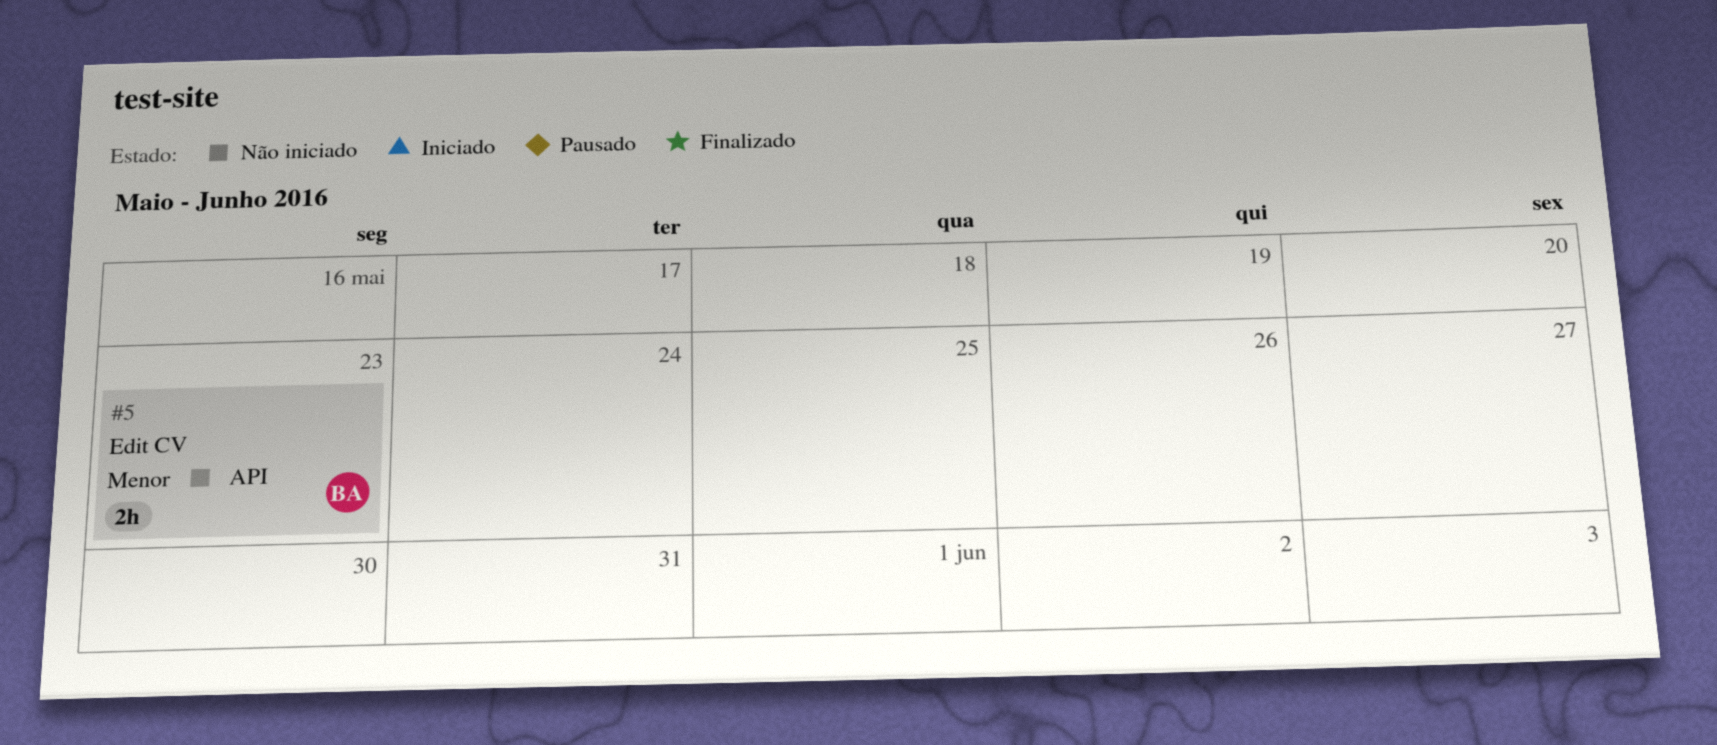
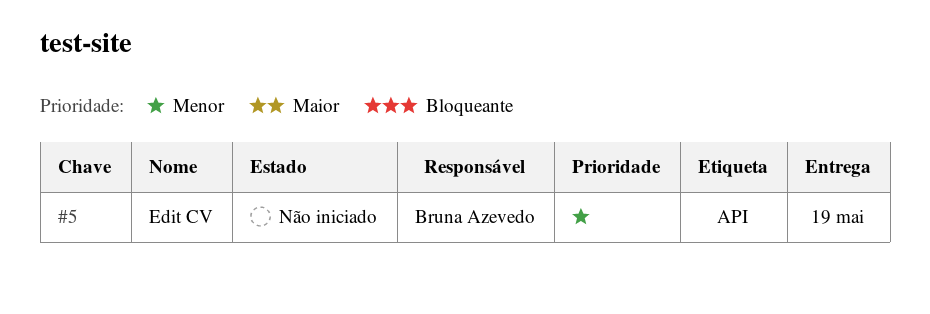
#5, due: May 23 -> May 19

